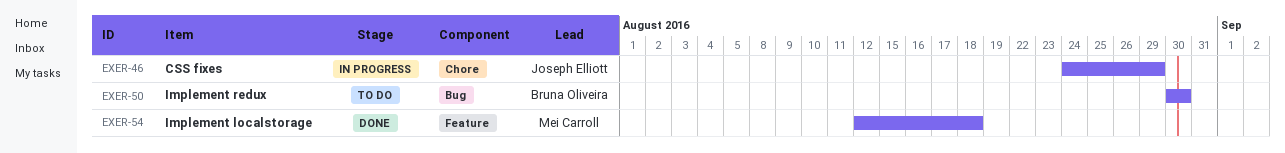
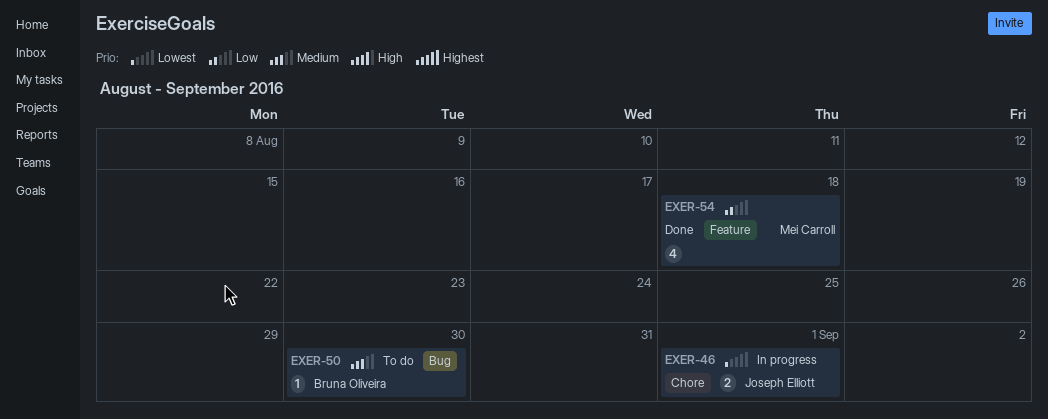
EXER-46, due: Aug 29 -> Sep 1

